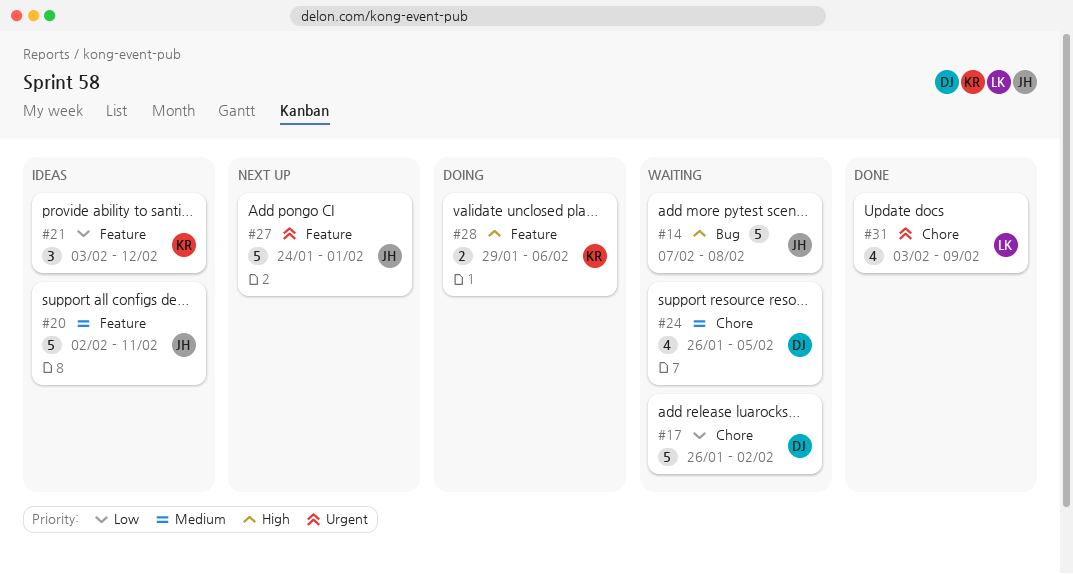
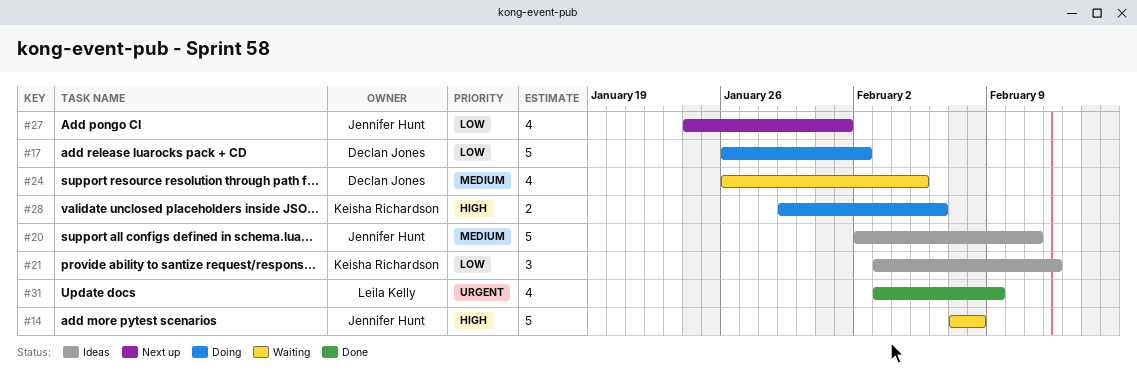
#17, status: Waiting -> Doing
#27, priority: Urgent -> Low
#27, estimate: 5 -> 4

